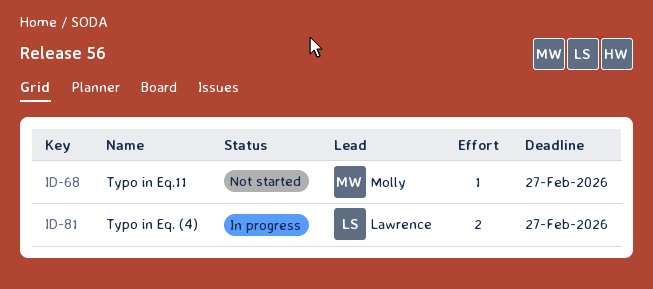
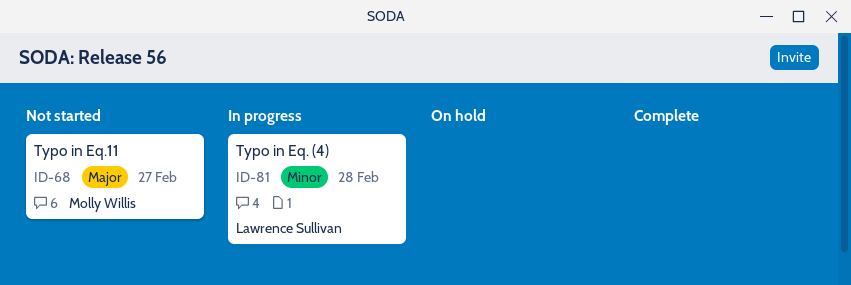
ID-81, due: Feb 27 -> Feb 28

